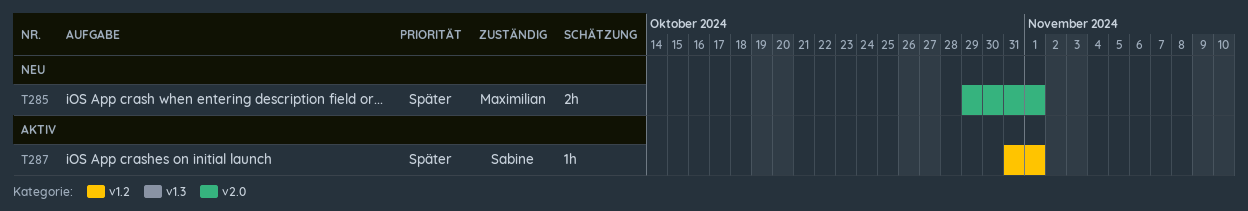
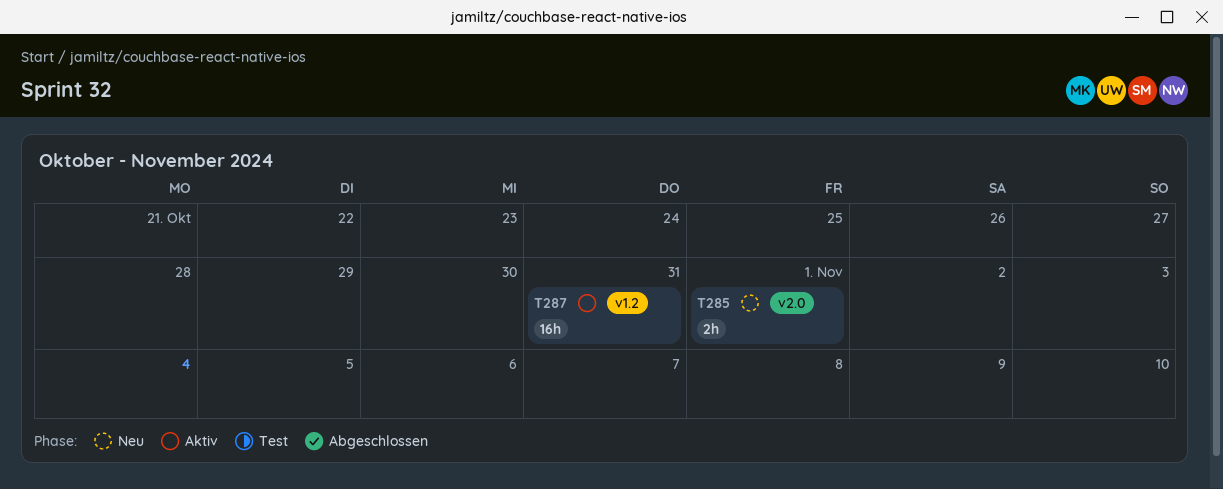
T287, estimate: 1h -> 16h
T287, due: Nov 1 -> Oct 31

